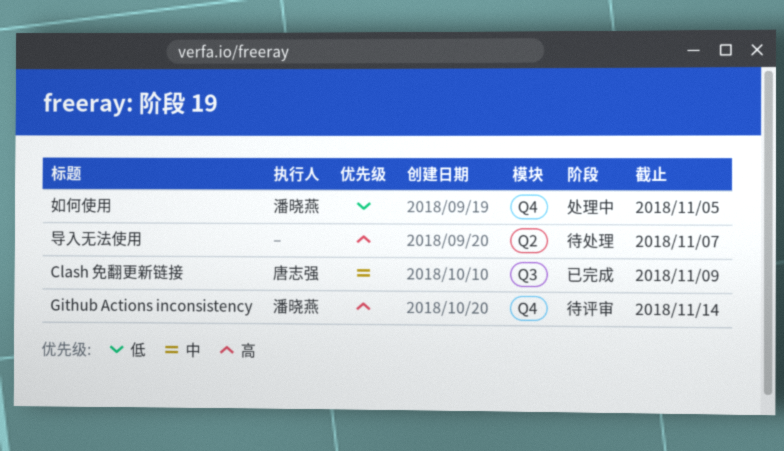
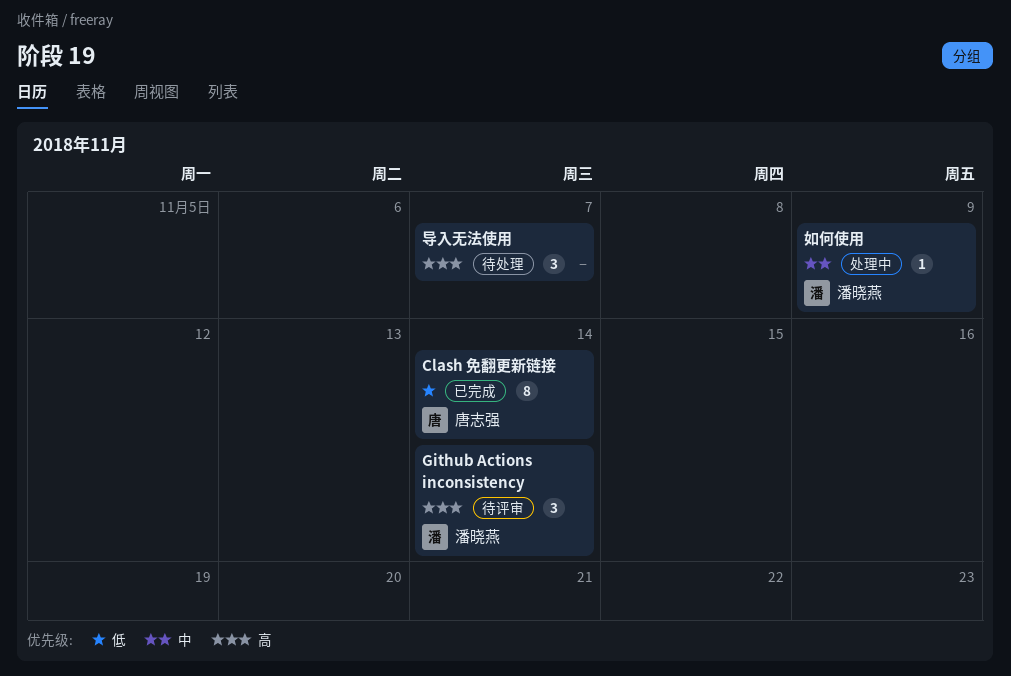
Clash 免翻更新链接, priority: 中 -> 低
Clash 免翻更新链接, due: Nov 9 -> Nov 14
如何使用, priority: 低 -> 中
如何使用, due: Nov 5 -> Nov 9

